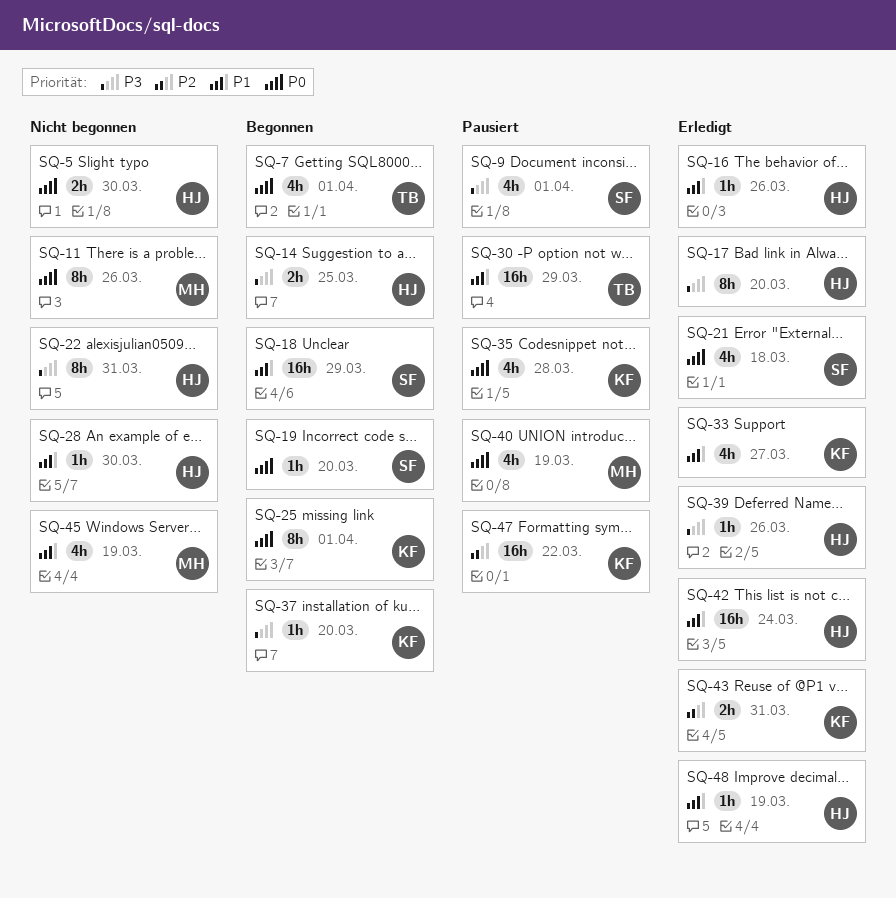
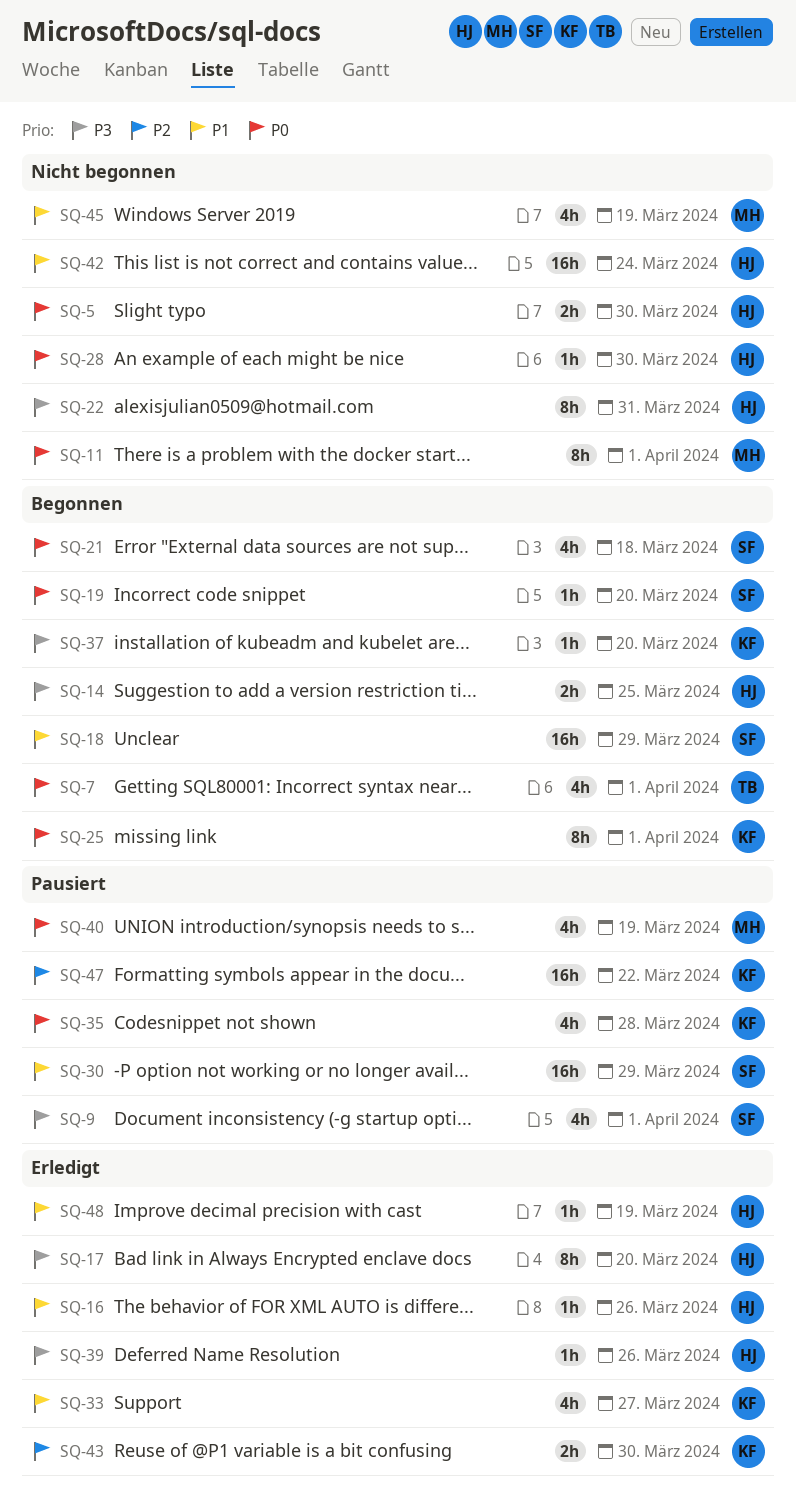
SQ-11, due: Mar 26 -> Apr 1
SQ-21, status: Erledigt -> Begonnen
SQ-28, priority: P1 -> P0
SQ-30, owner: TB -> SF
SQ-42, status: Erledigt -> Nicht begonnen
SQ-43, due: Mar 31 -> Mar 30

